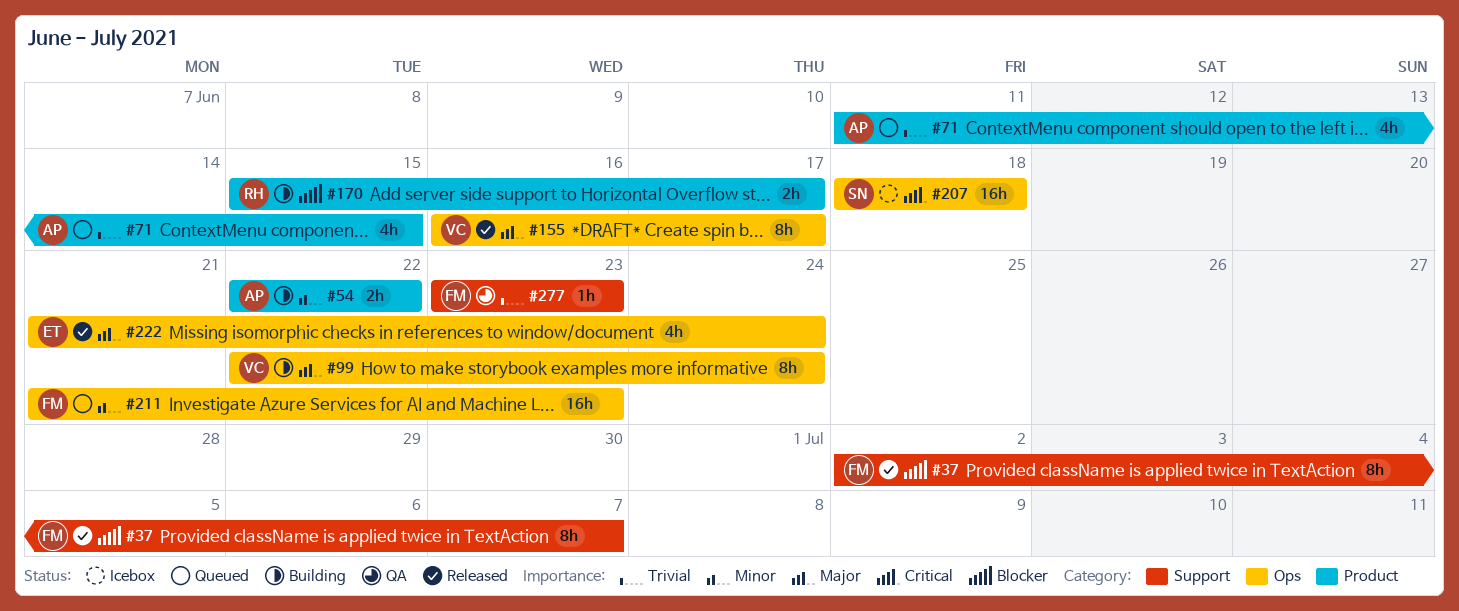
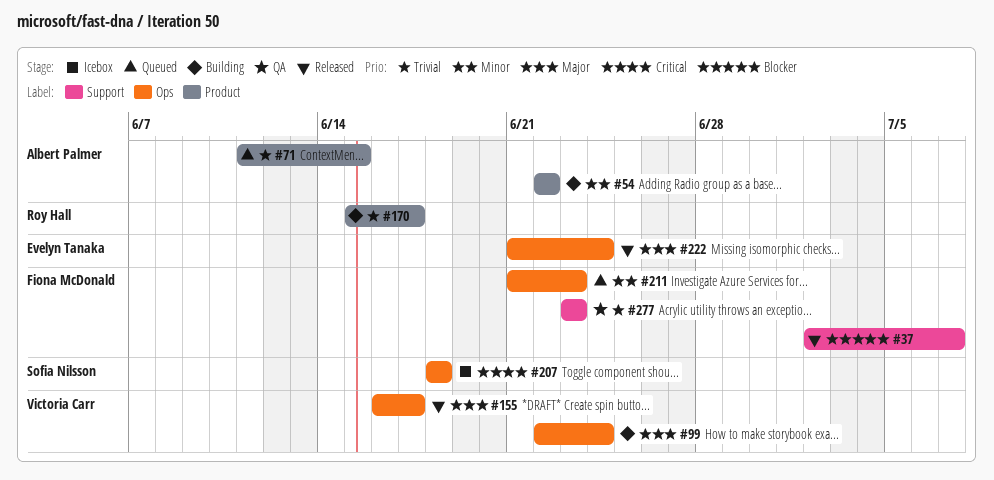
#170, priority: Blocker -> Trivial

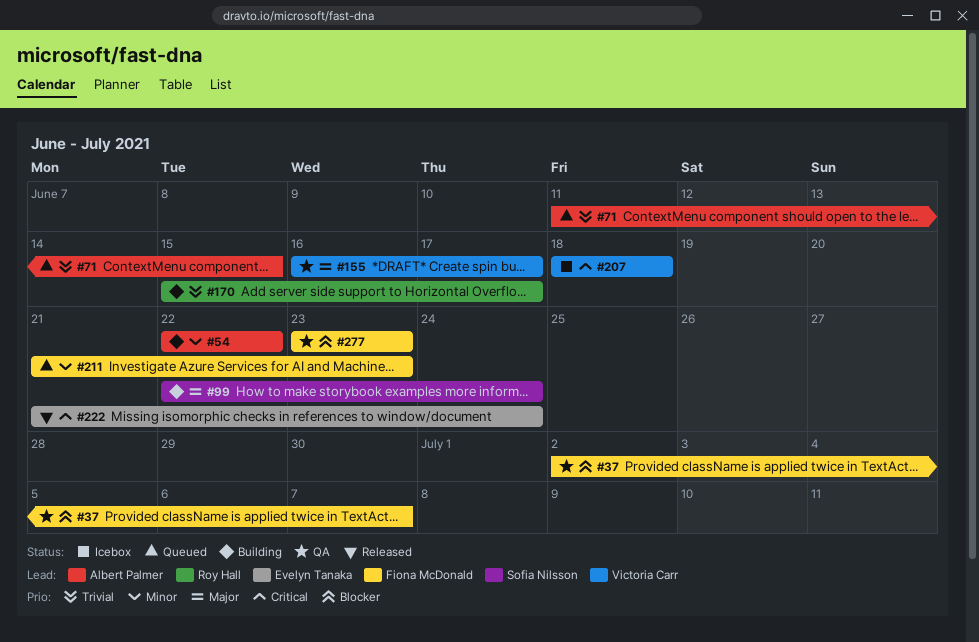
#37, status: Released -> QA
#99, owner: Victoria Carr -> Sofia Nilsson
#155, status: Released -> QA
#207, owner: Sofia Nilsson -> Victoria Carr
#222, priority: Major -> Critical
#277, priority: Trivial -> Blocker

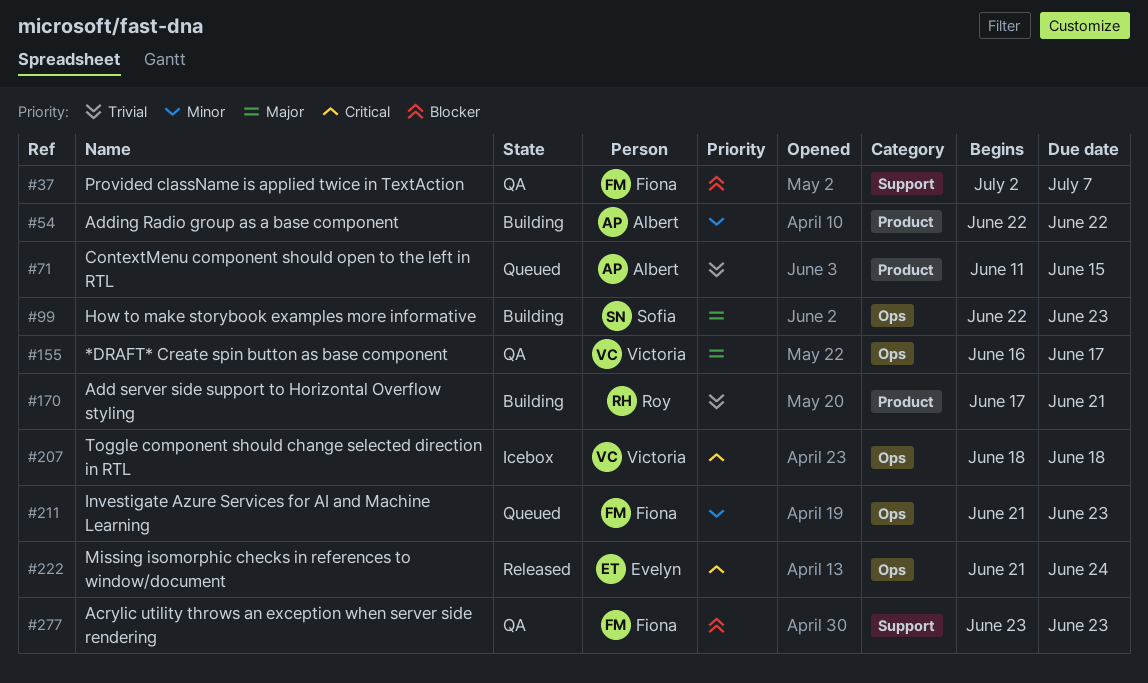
#99, due: Jun 24 -> Jun 23
#170, start: Jun 15 -> Jun 17
#170, due: Jun 17 -> Jun 21

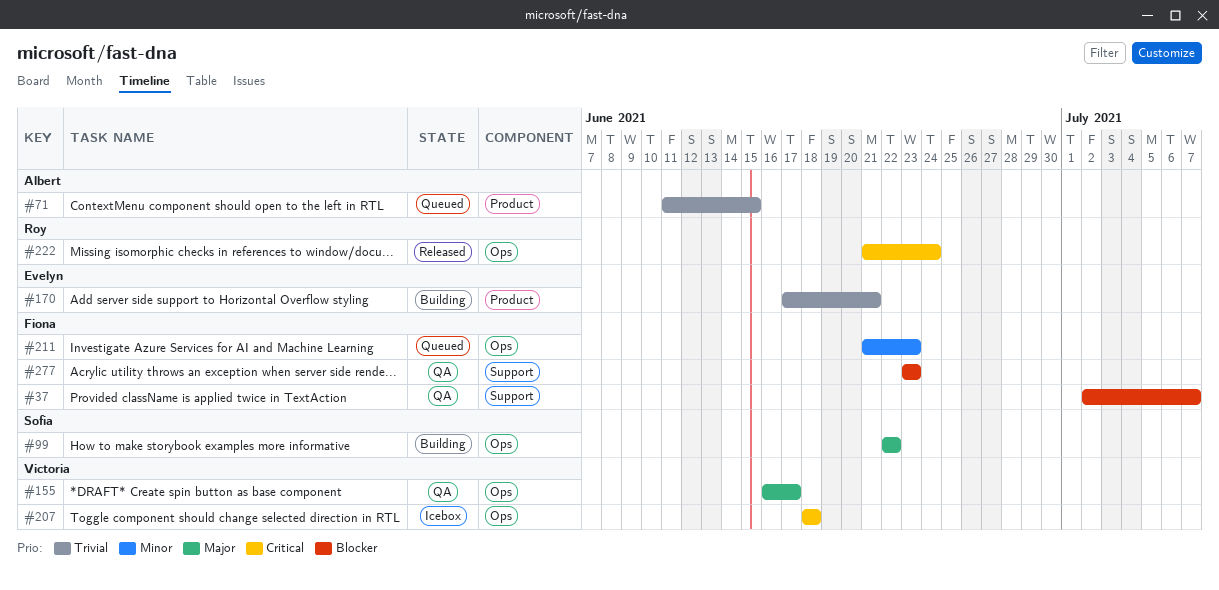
#54: present -> none
#99, due: Jun 23 -> Jun 22
#170, owner: Roy -> Evelyn
#222, owner: Evelyn -> Roy

